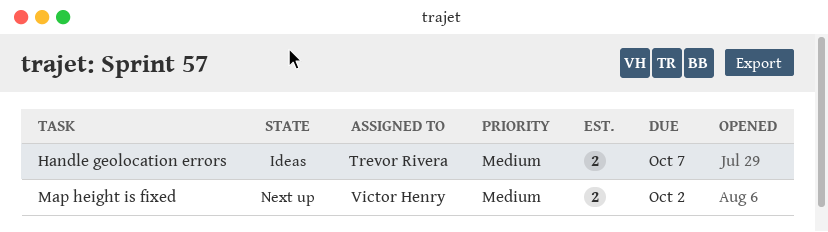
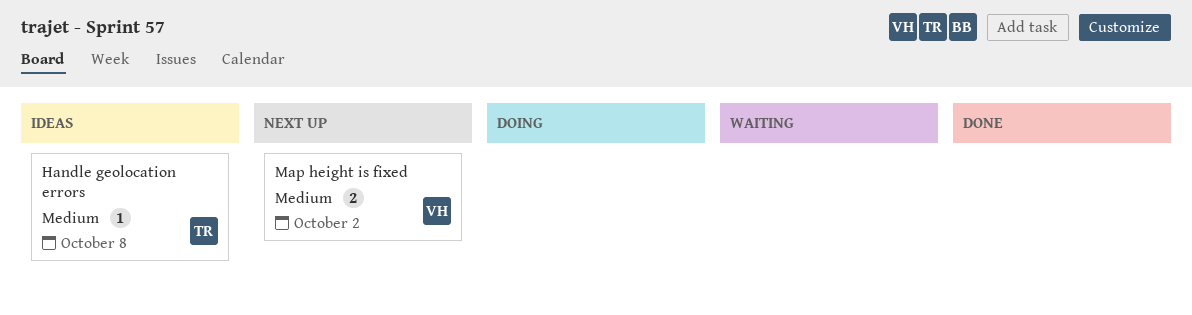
Handle geolocation errors, estimate: 2 -> 1
Handle geolocation errors, due: Oct 7 -> Oct 8

